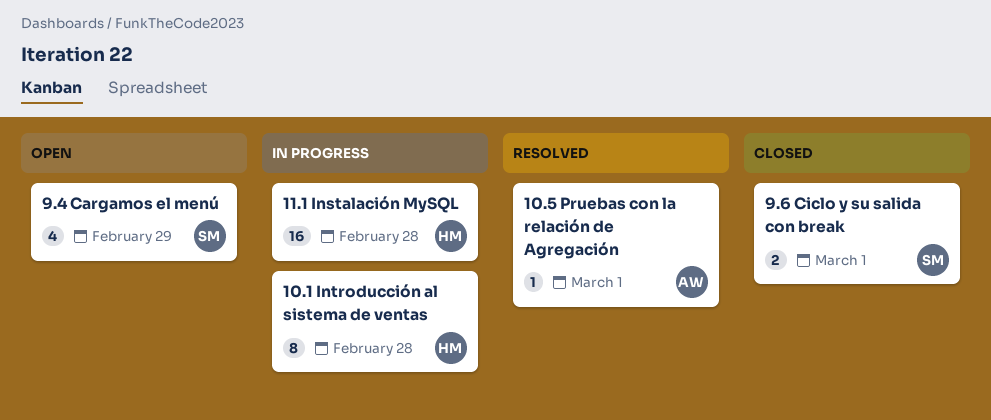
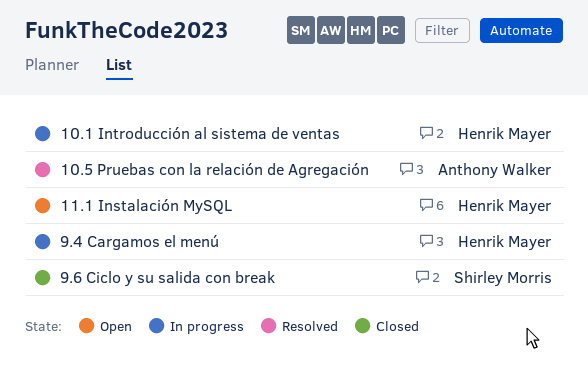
11.1 Instalación MySQL, status: In progress -> Open
9.4 Cargamos el menú, status: Open -> In progress
9.4 Cargamos el menú, owner: Shirley Morris -> Henrik Mayer

